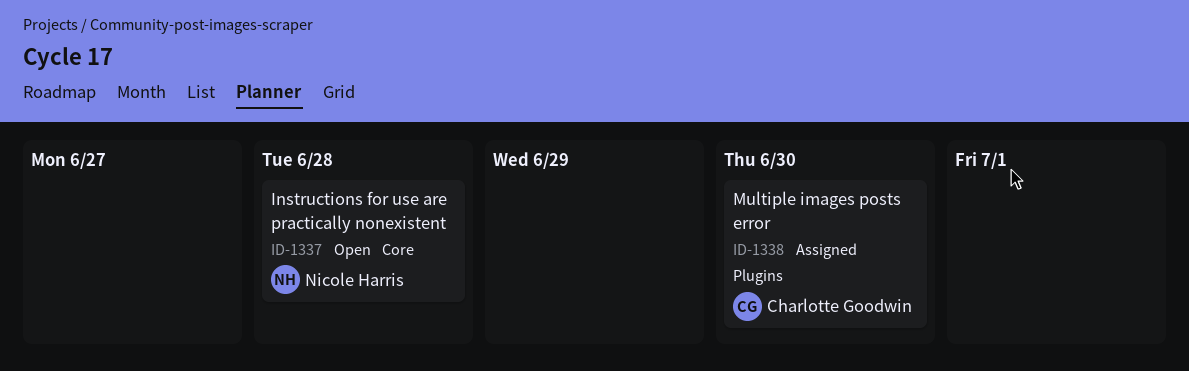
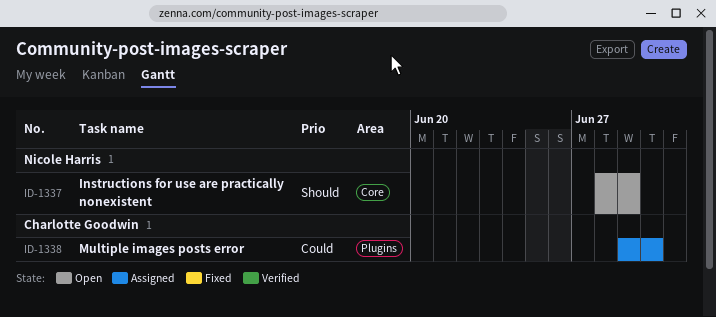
ID-1337, due: Jun 28 -> Jun 29

